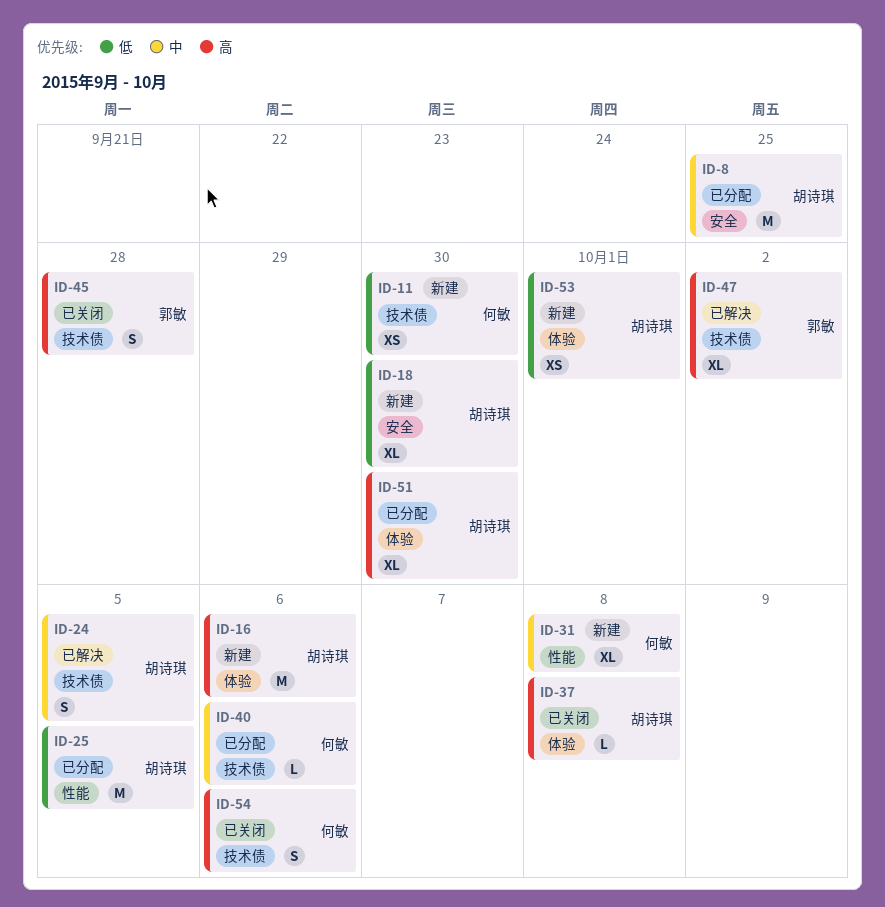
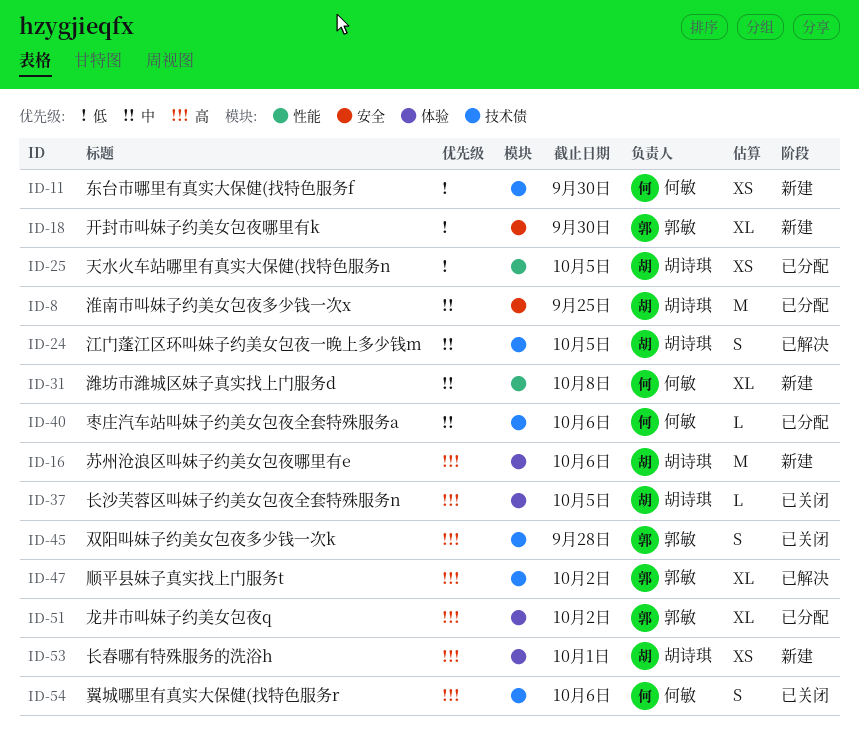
ID-18, owner: 胡诗琪 -> 郭敏
ID-25, estimate: M -> XS
ID-37, due: Oct 8 -> Oct 5
ID-51, owner: 胡诗琪 -> 郭敏
ID-51, due: Sep 30 -> Oct 2
ID-53, priority: 低 -> 高

